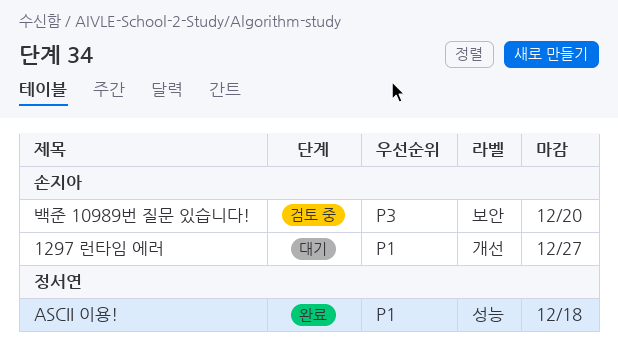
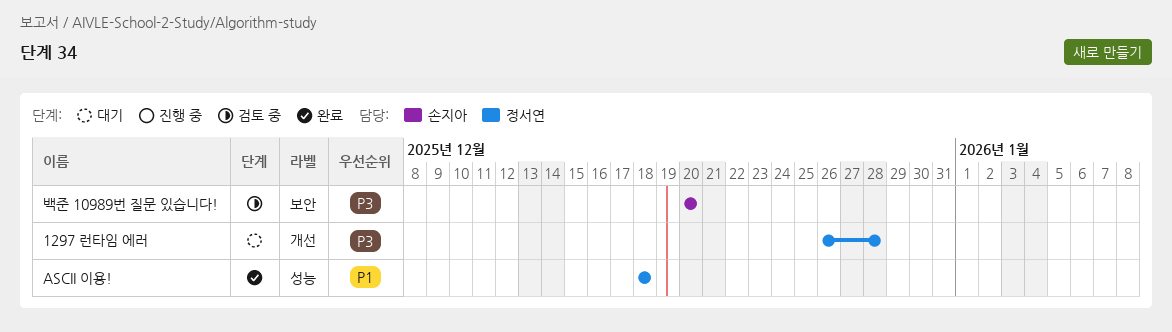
1297 런타임 에러, owner: 손지아 -> 정서연
1297 런타임 에러, priority: P1 -> P3
1297 런타임 에러, due: Dec 27 -> Dec 28

